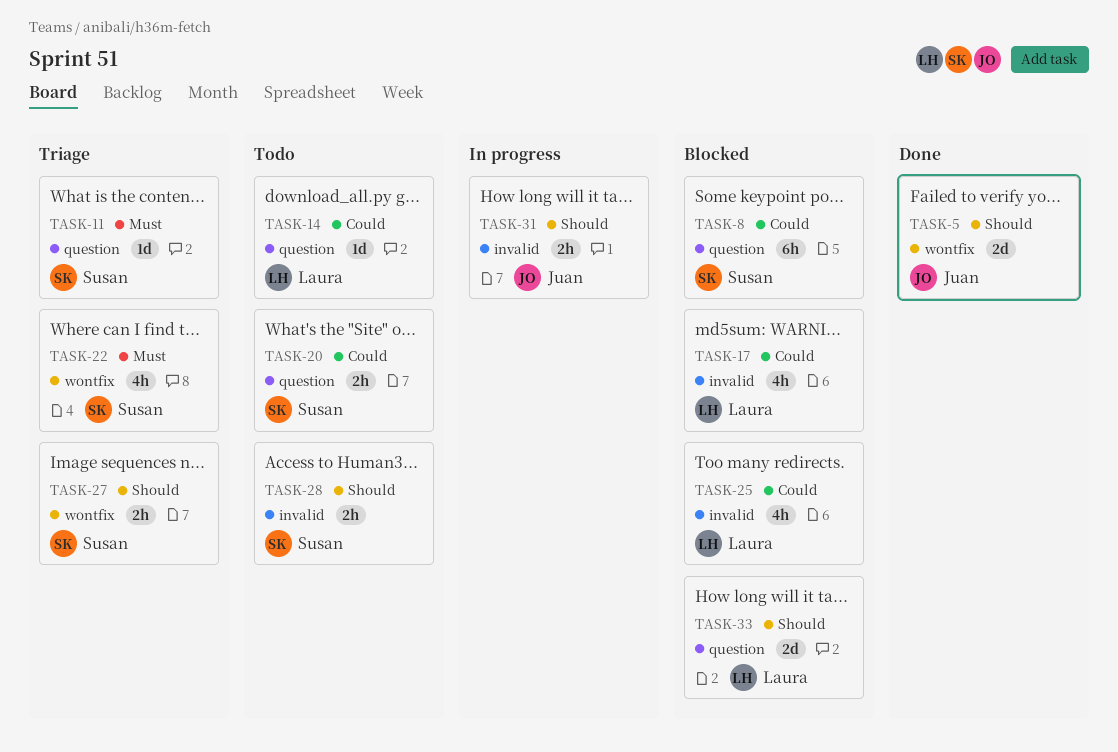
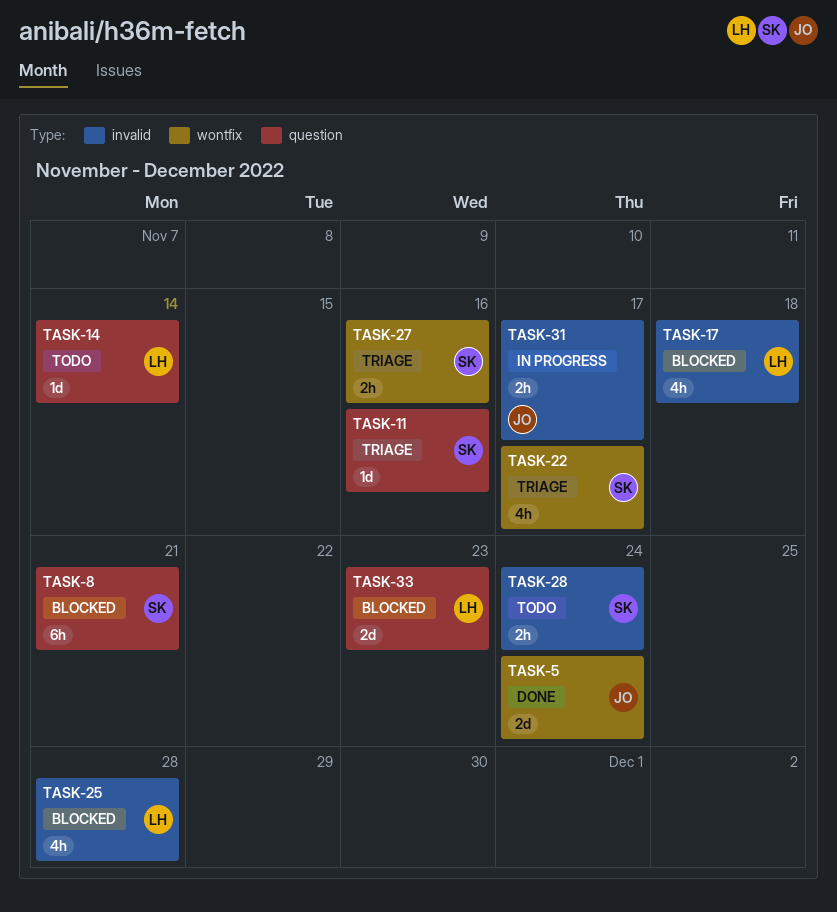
TASK-20: present -> none

